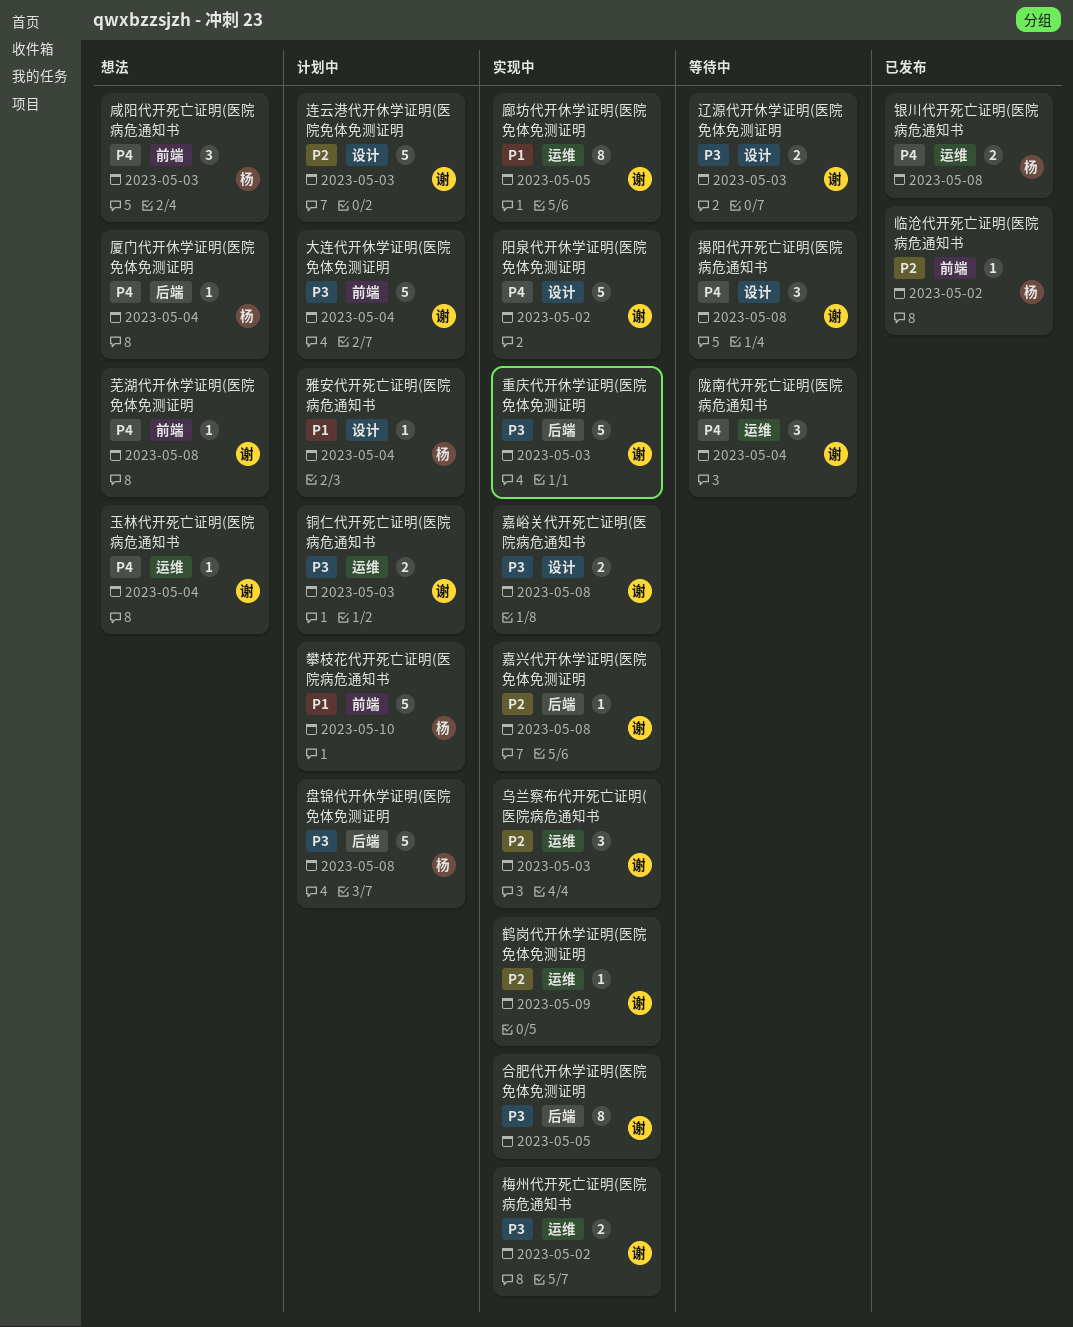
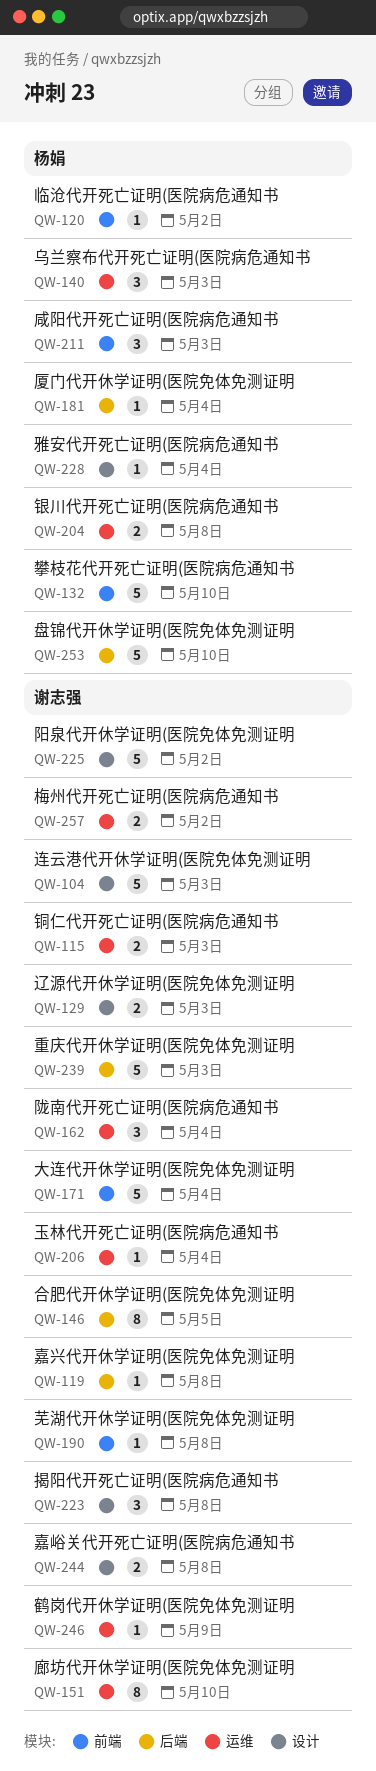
乌兰察布代开死亡证明(医院病危通知书, owner: 谢志强 -> 杨娟
廊坊代开休学证明(医院免体免测证明, due: May 5 -> May 10
盘锦代开休学证明(医院免体免测证明, due: May 8 -> May 10

